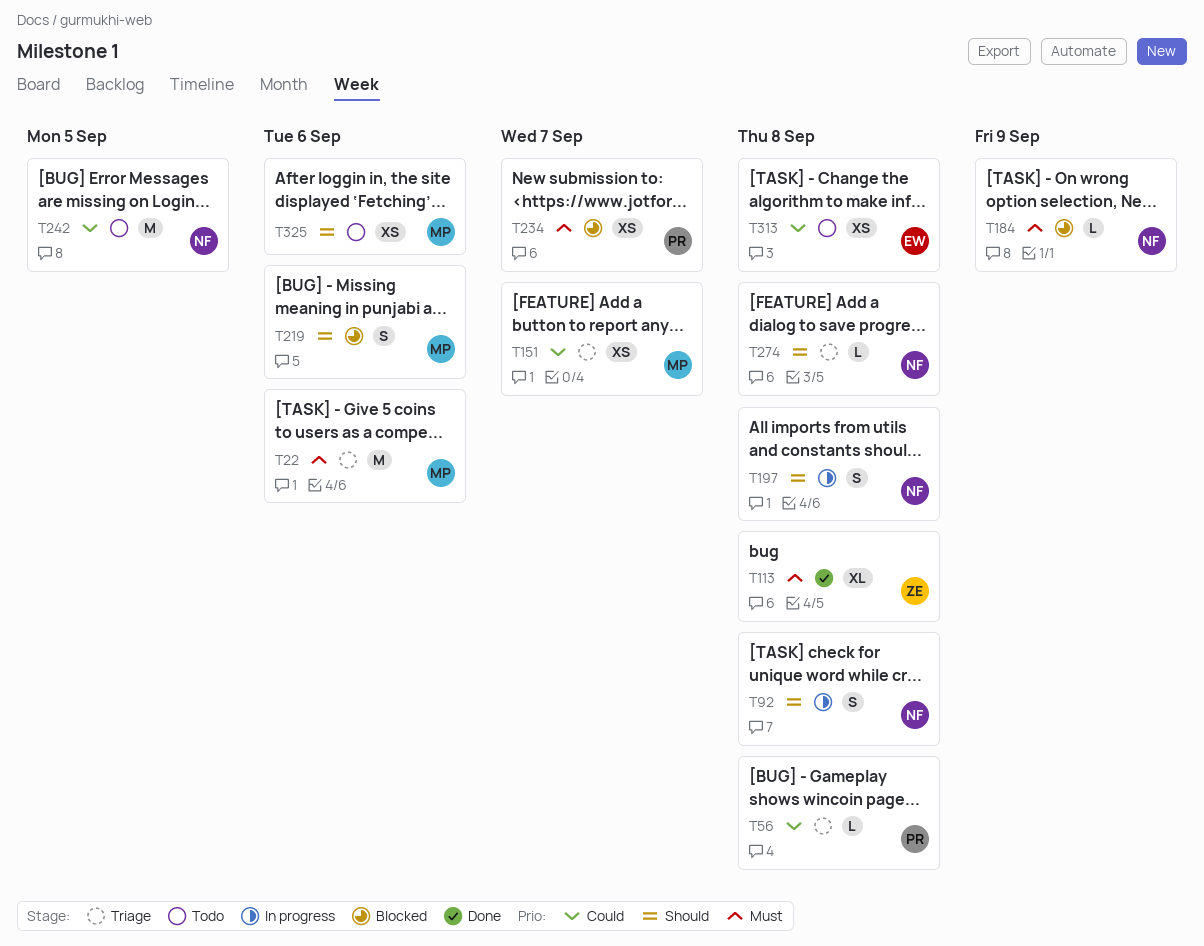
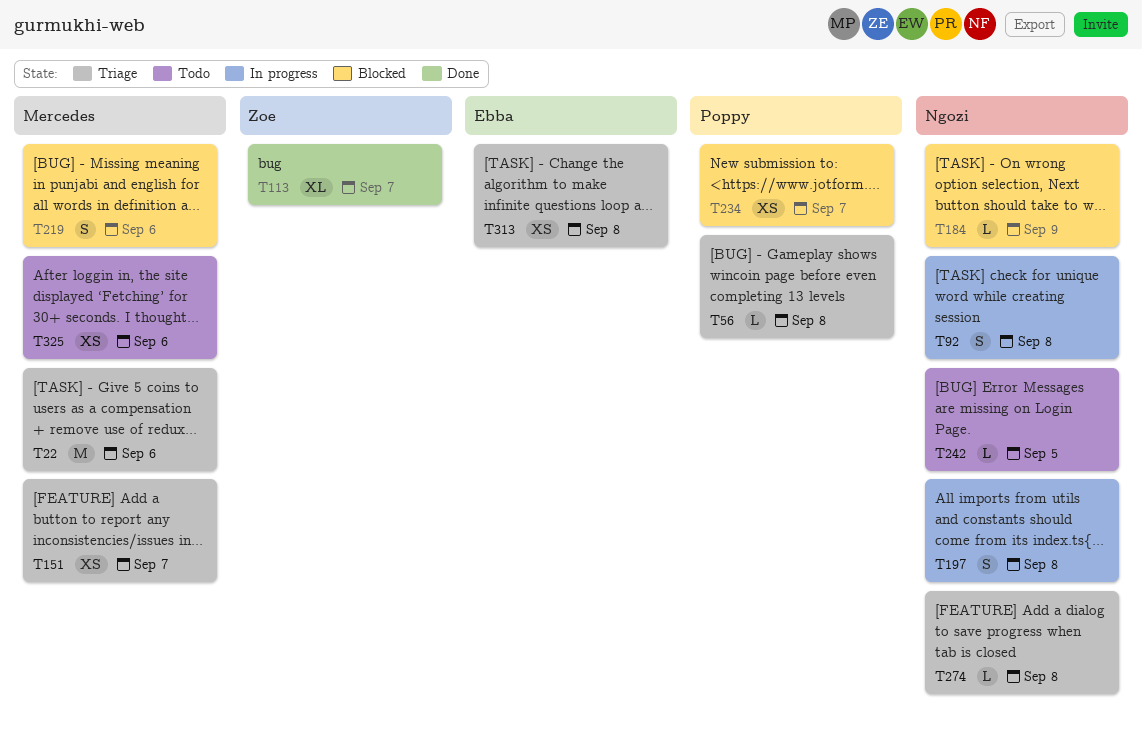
T113, due: Sep 8 -> Sep 7
T242, estimate: M -> L
T313, status: Todo -> Triage

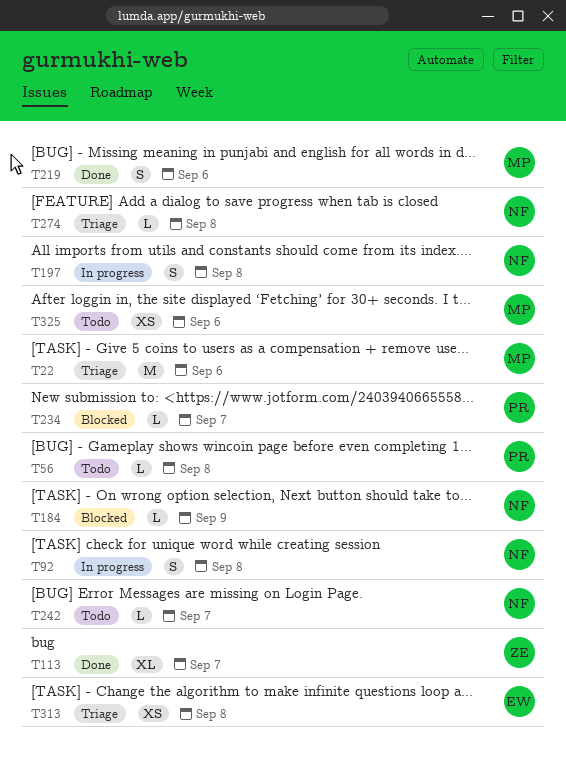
T56, status: Triage -> Todo
T151: present -> none
T219, status: Blocked -> Done
T234, estimate: XS -> L
T242, due: Sep 5 -> Sep 7

